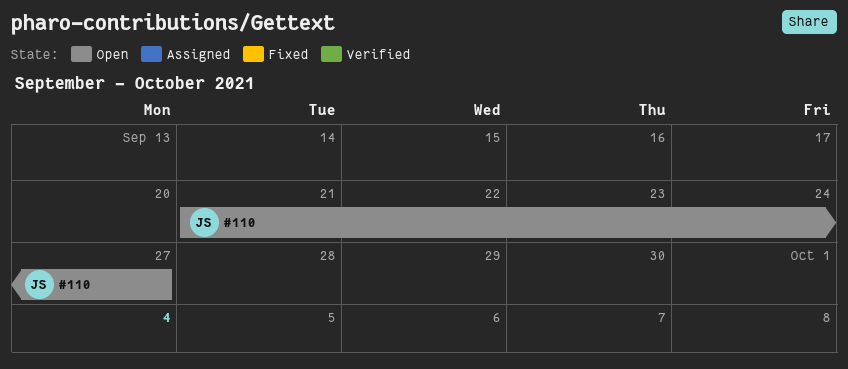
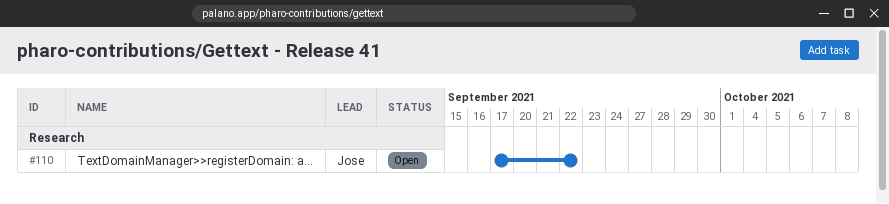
#110, start: Sep 21 -> Sep 17
#110, due: Sep 27 -> Sep 22

